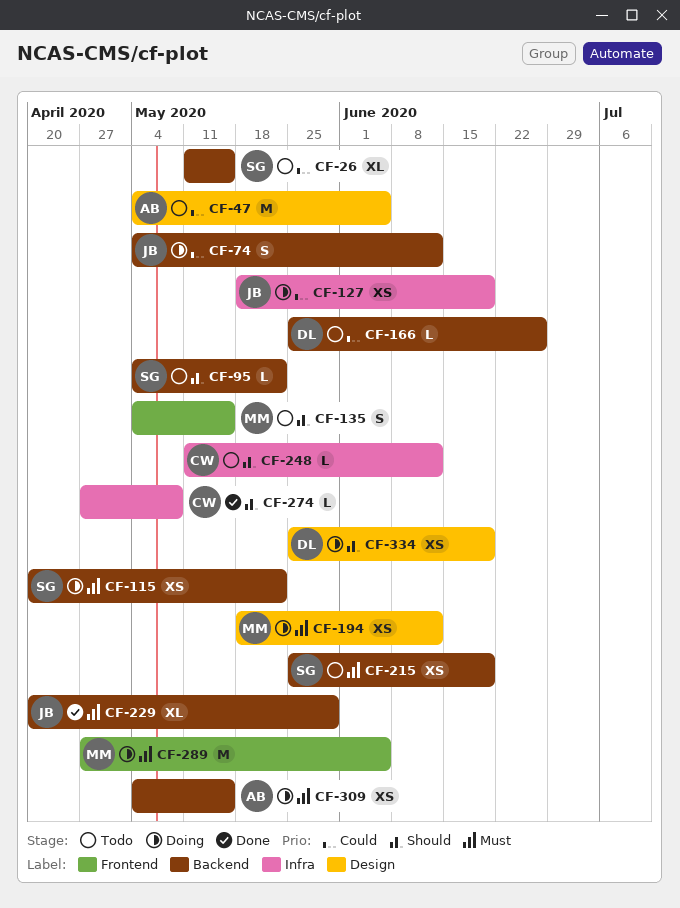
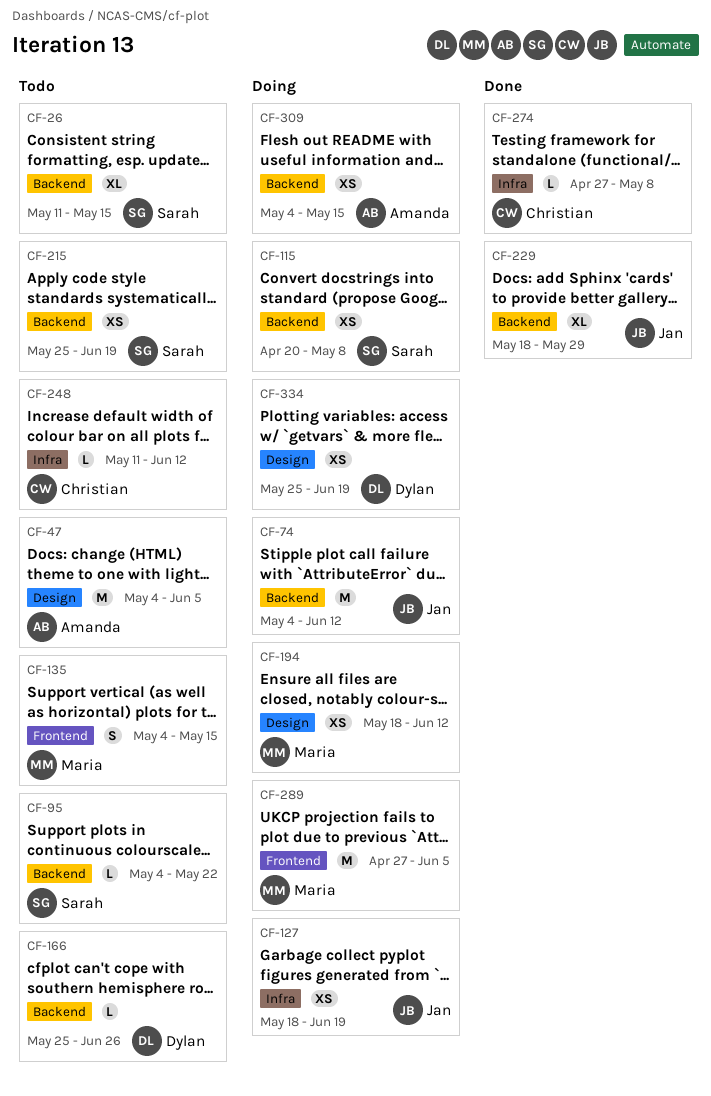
CF-74, estimate: S -> M
CF-115, due: May 22 -> May 8
CF-229, start: Apr 20 -> May 18

